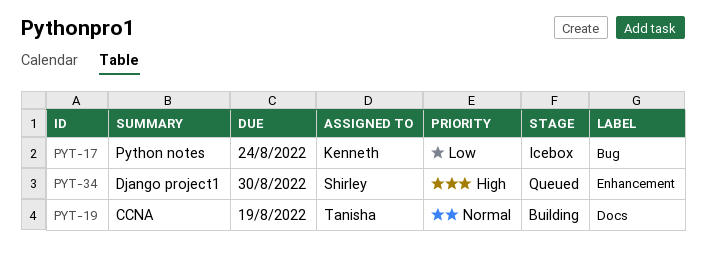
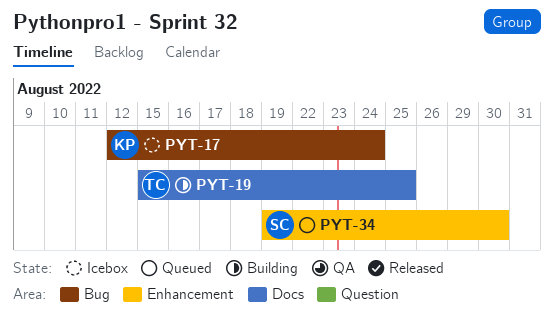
PYT-19, due: Aug 19 -> Aug 25

